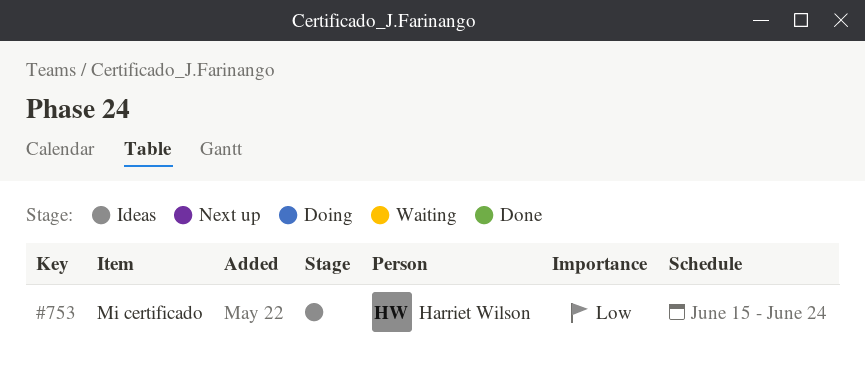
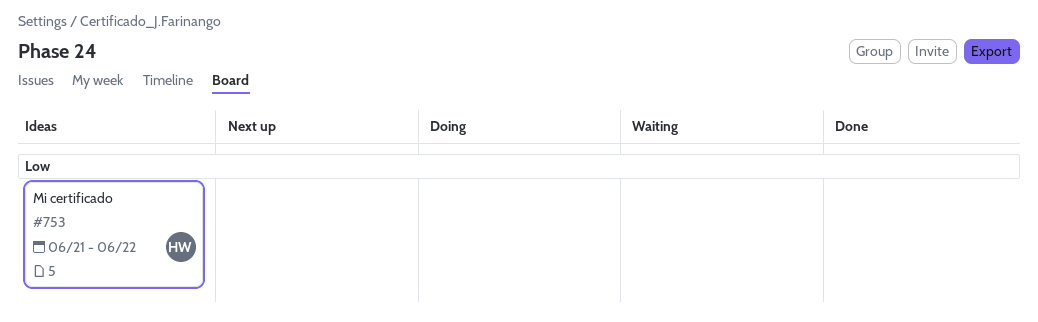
#753, start: Jun 15 -> Jun 21
#753, due: Jun 24 -> Jun 22

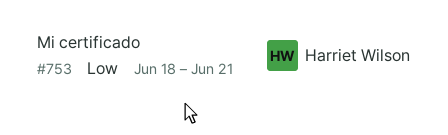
#753, start: Jun 21 -> Jun 18
#753, due: Jun 22 -> Jun 21

